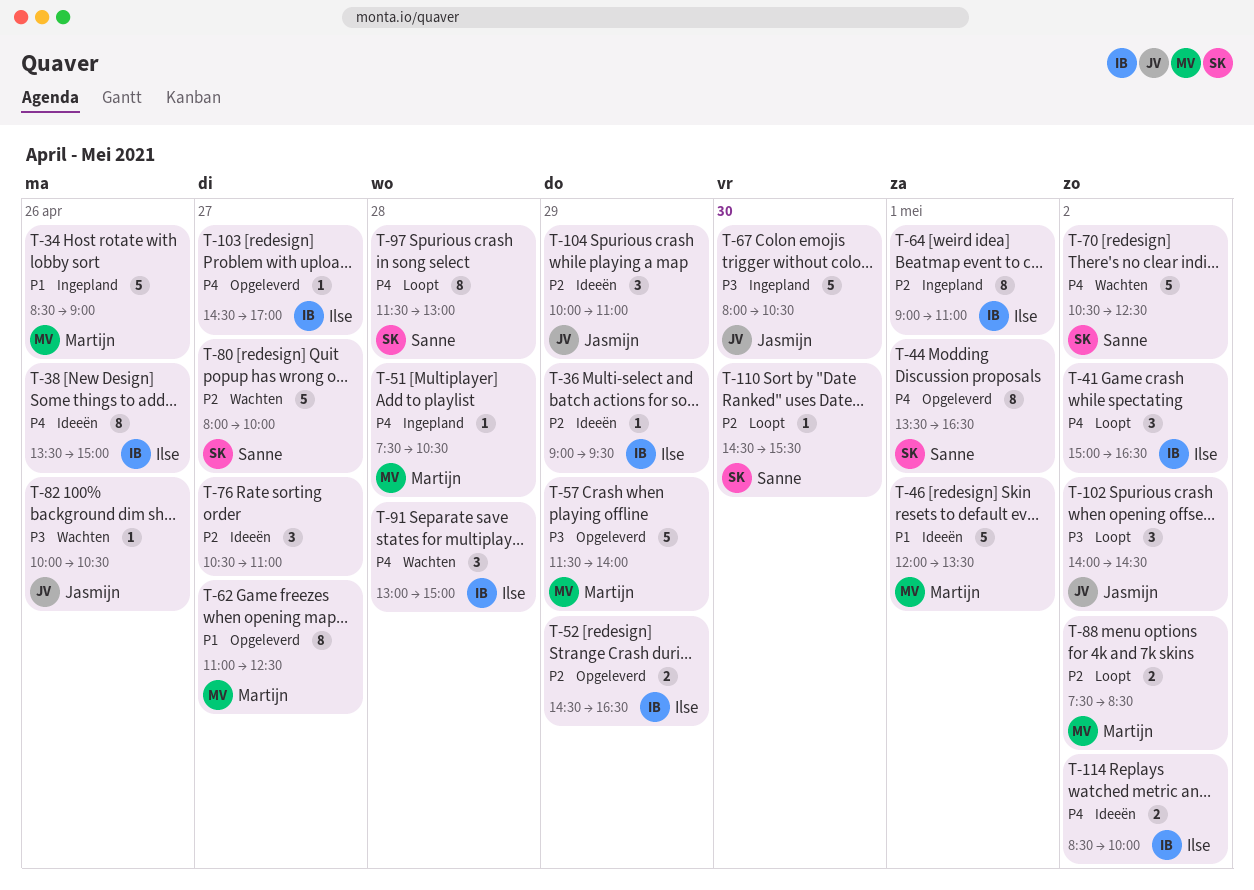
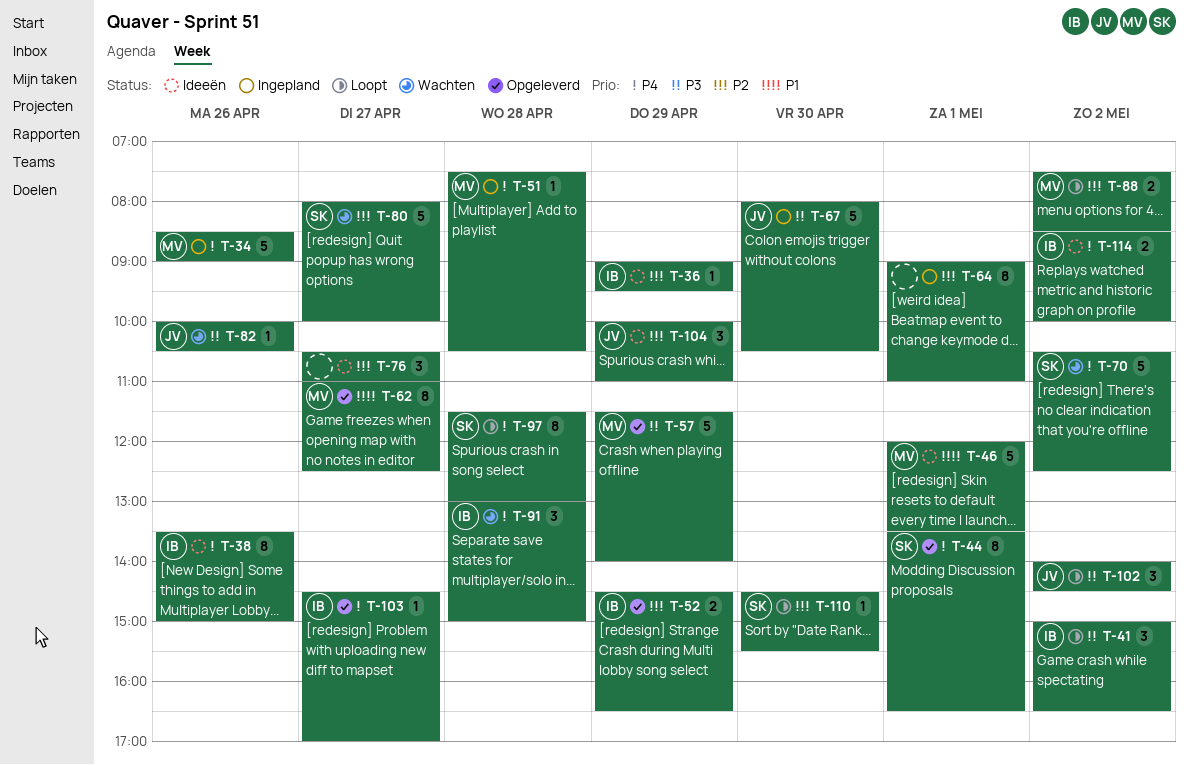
T-34, priority: P1 -> P4
T-41, priority: P4 -> P3
T-64, owner: Ilse -> none

